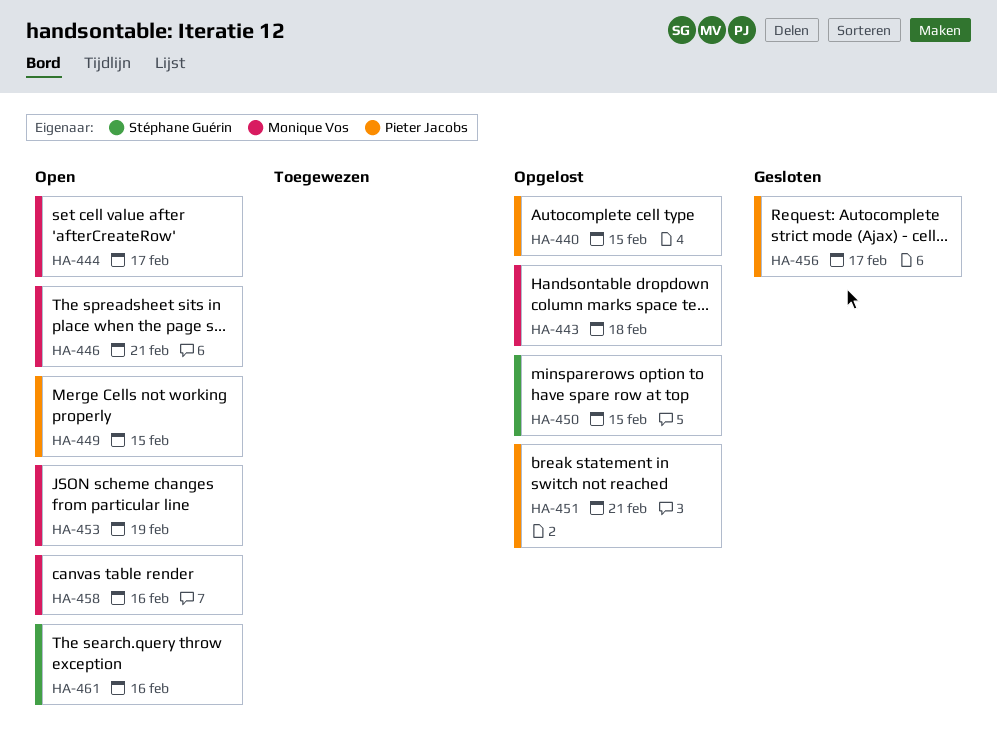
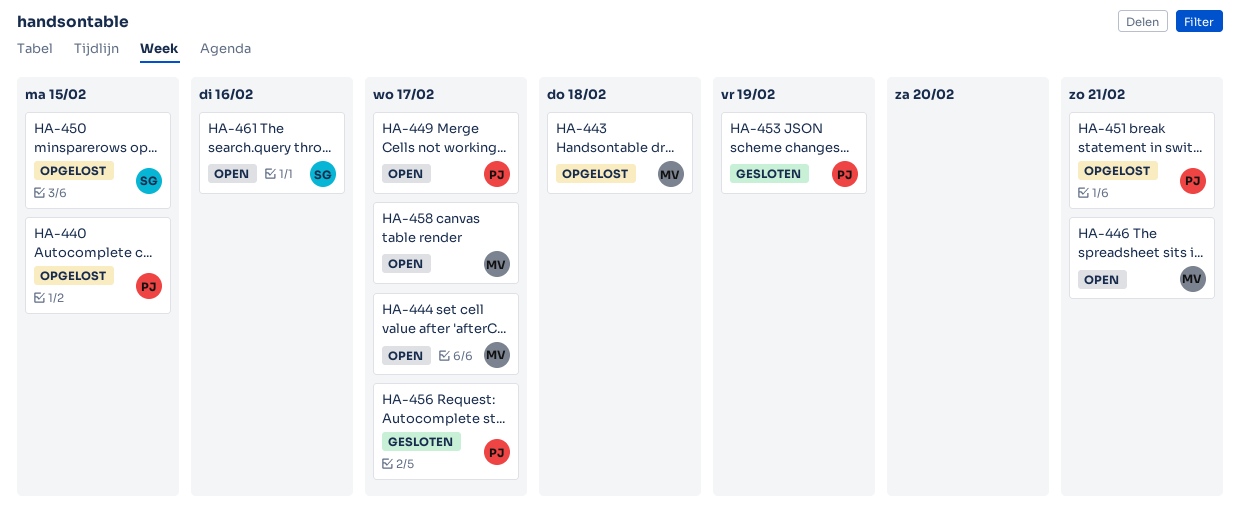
HA-449, due: Feb 15 -> Feb 17
HA-453, status: Open -> Gesloten
HA-453, owner: Monique Vos -> Pieter Jacobs
HA-458, due: Feb 16 -> Feb 17

